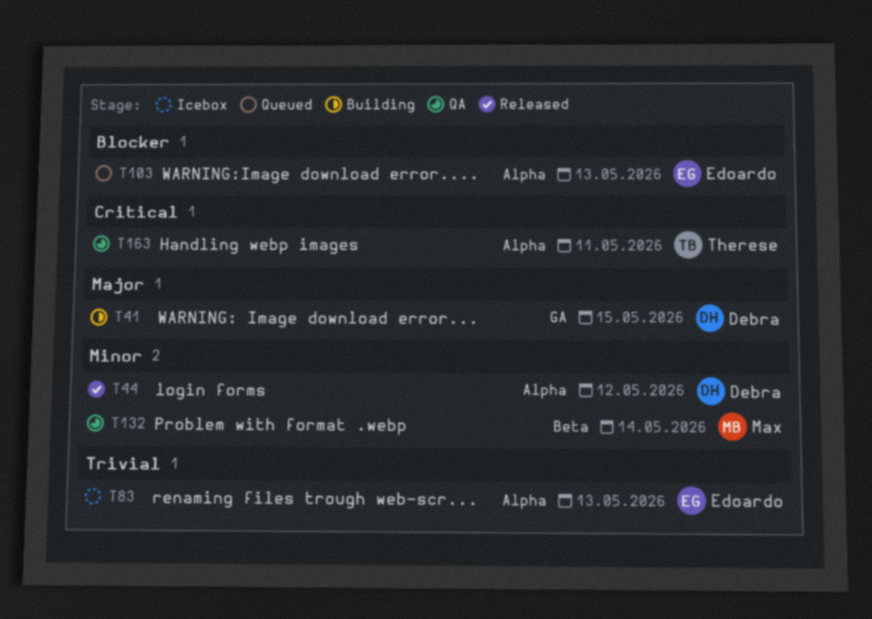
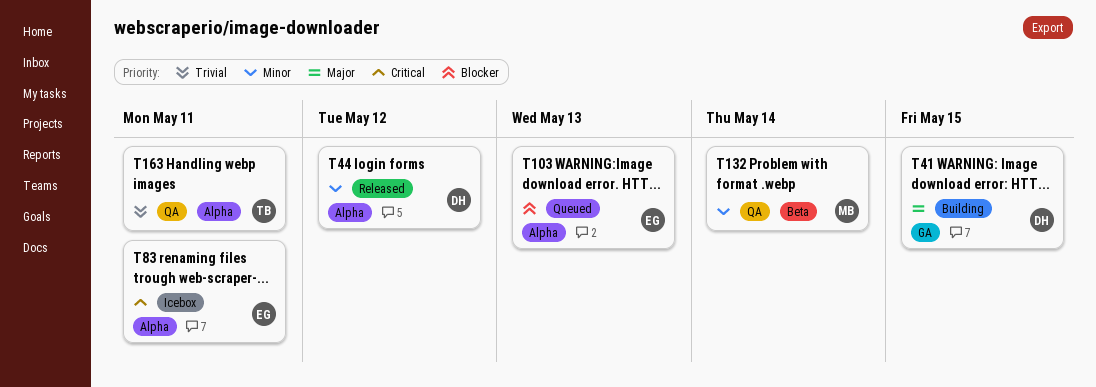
T83, priority: Trivial -> Critical
T83, due: May 13 -> May 11
T163, priority: Critical -> Trivial

